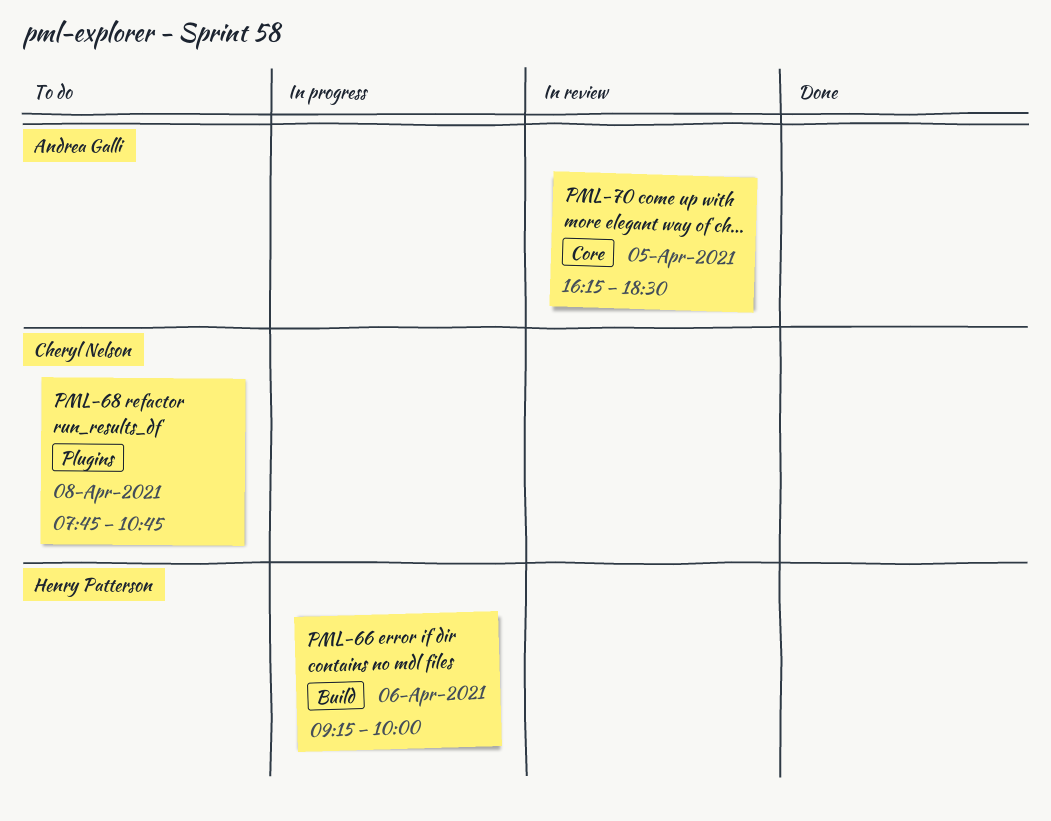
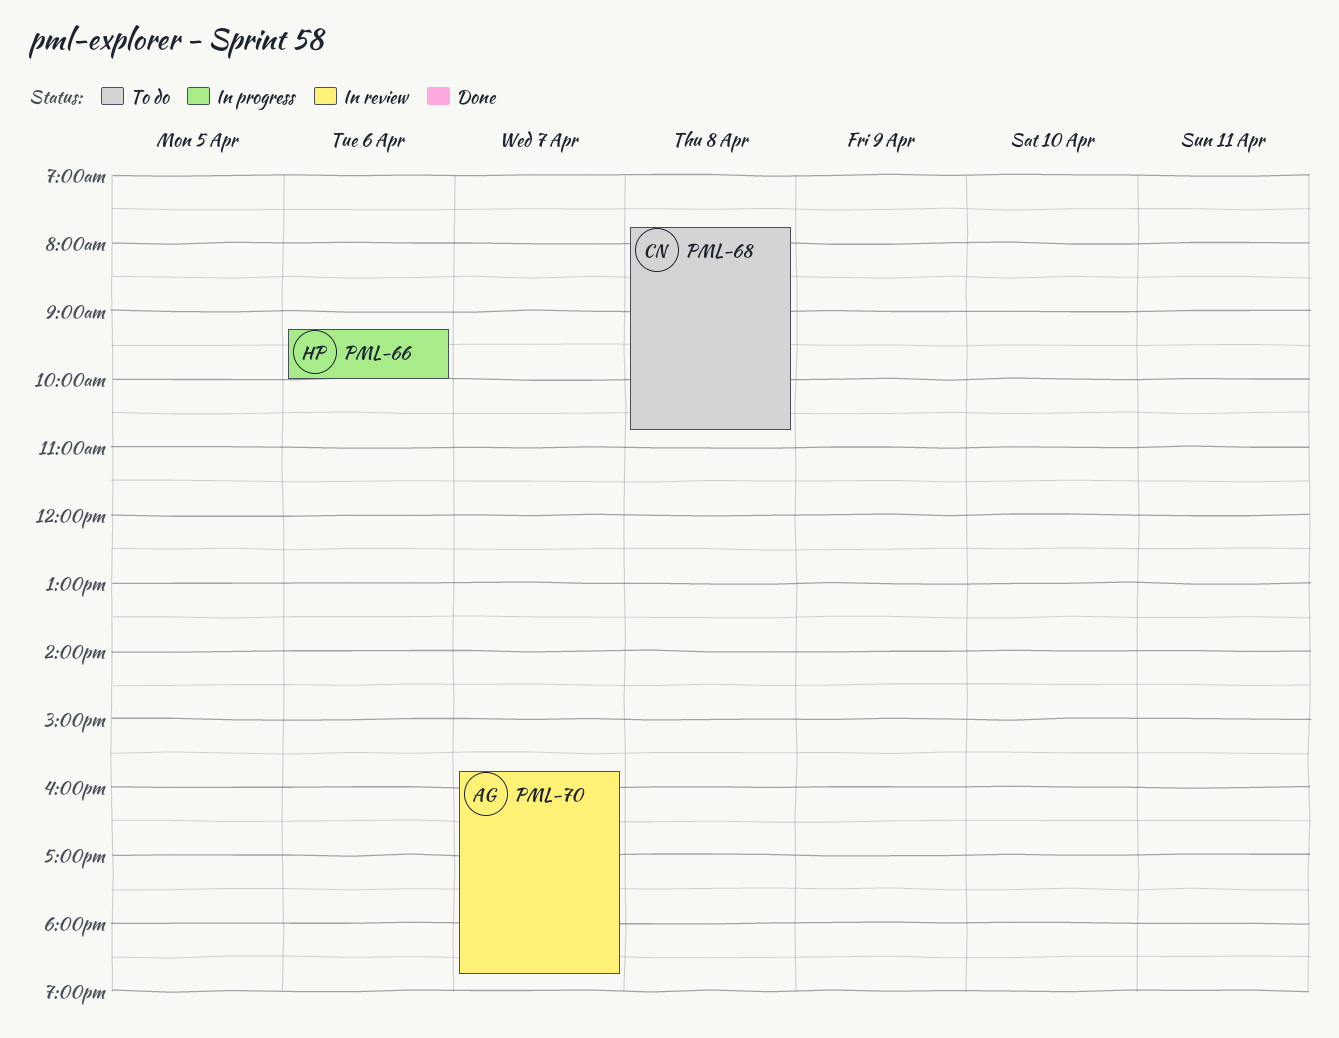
PML-70, day: Apr 5 -> Apr 7
PML-70, begins: 16:15 -> 15:45
PML-70, ends: 18:30 -> 18:45

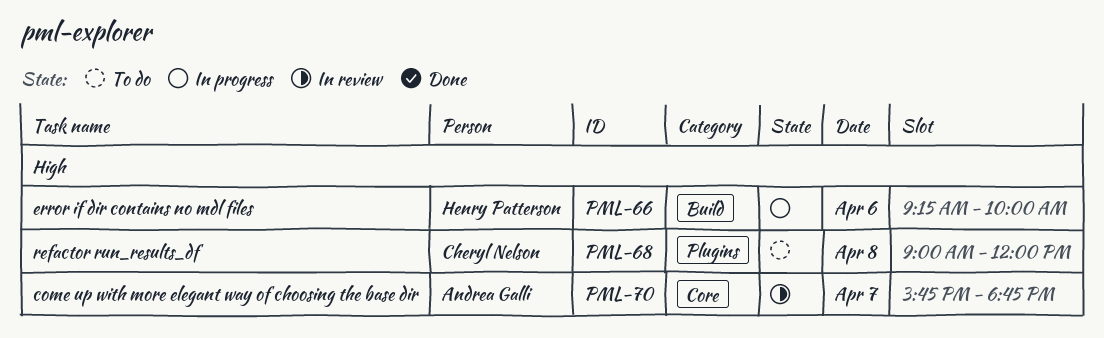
PML-68, begins: 07:45 -> 09:00
PML-68, ends: 10:45 -> 12:00

